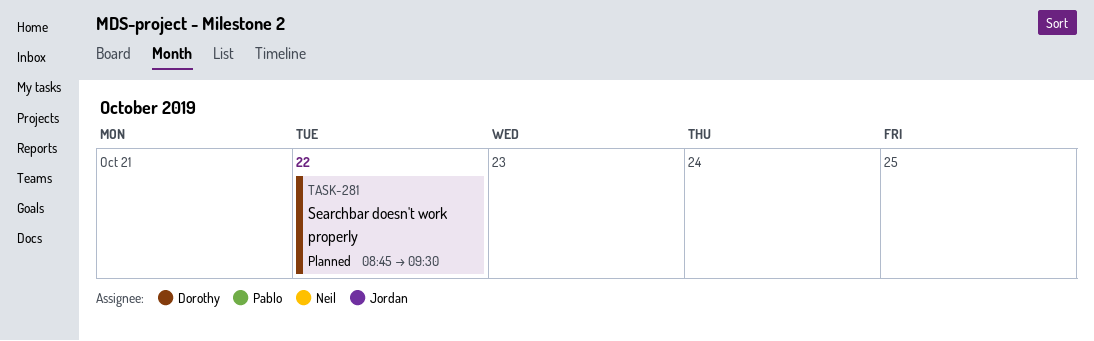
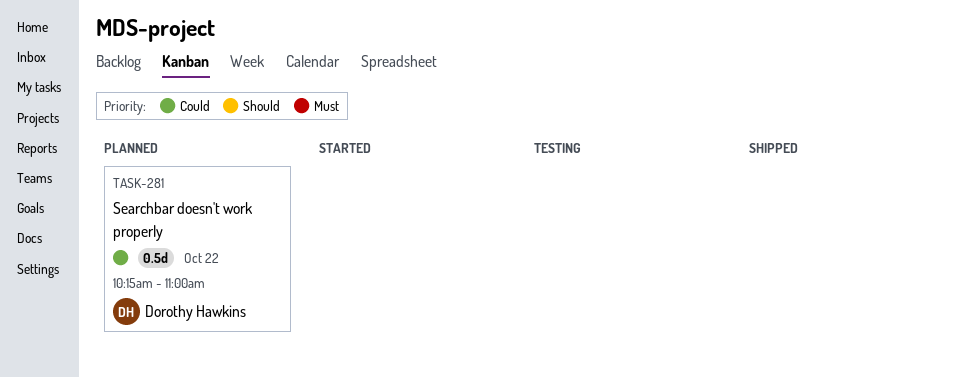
TASK-281, begins: 08:45 -> 10:15
TASK-281, ends: 09:30 -> 11:00

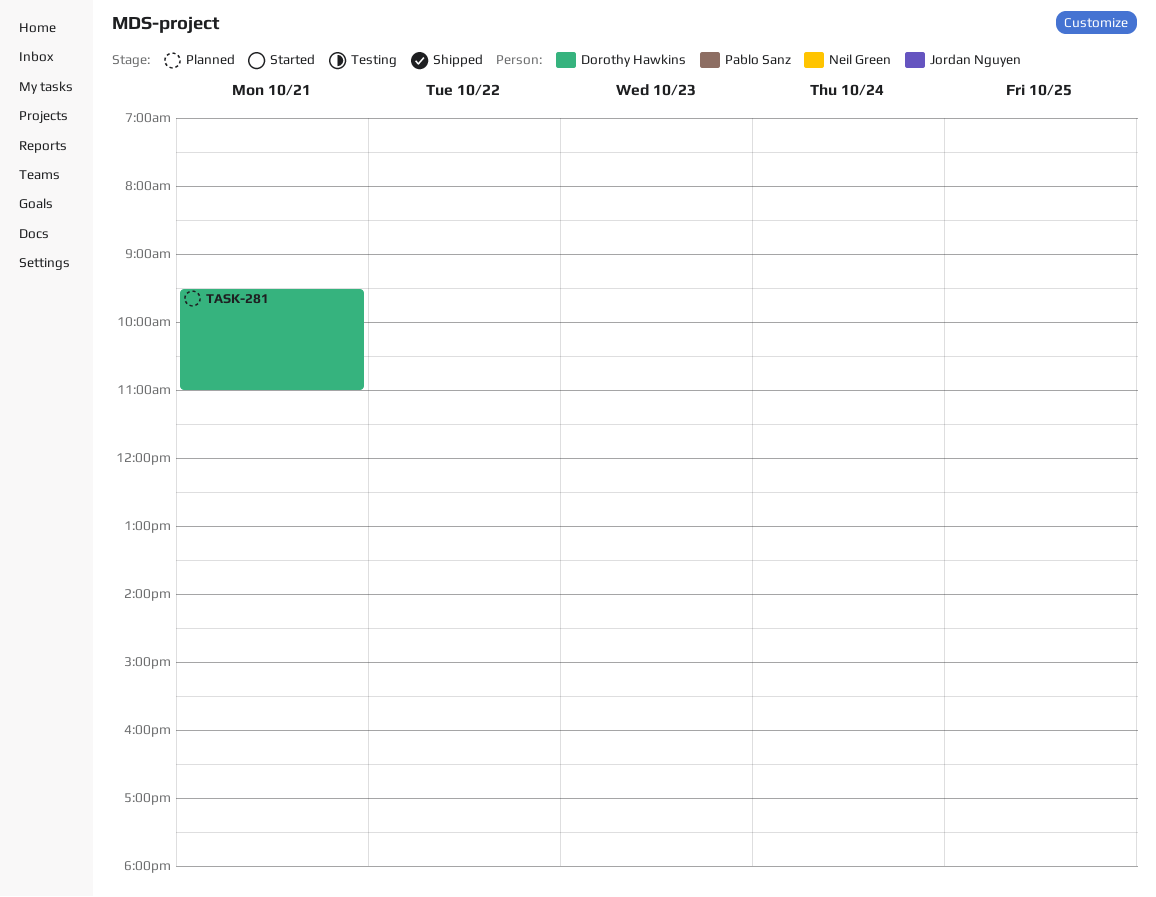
TASK-281, day: Oct 22 -> Oct 21
TASK-281, begins: 10:15 -> 09:30

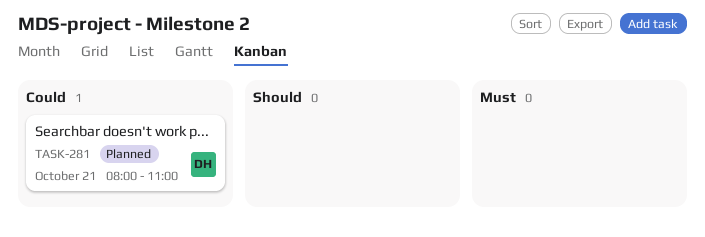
TASK-281, begins: 09:30 -> 08:00

